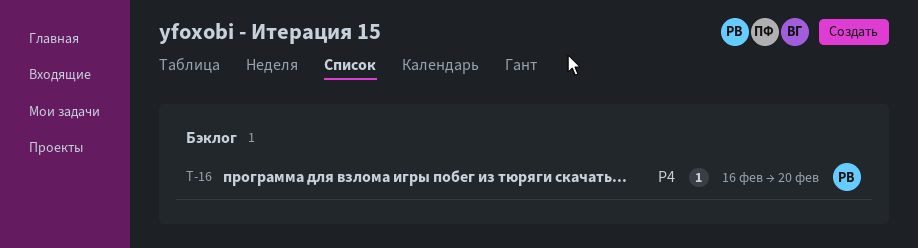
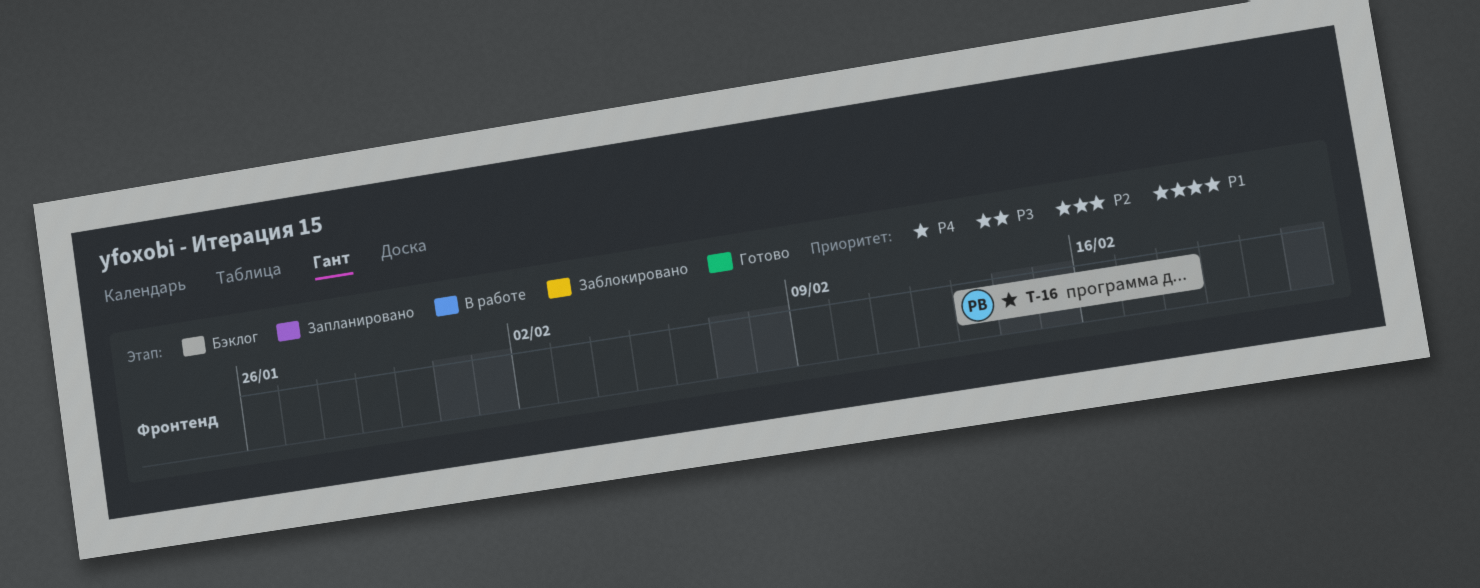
T-16, start: Feb 16 -> Feb 13
T-16, due: Feb 20 -> Feb 18

